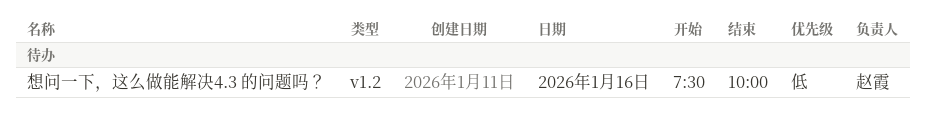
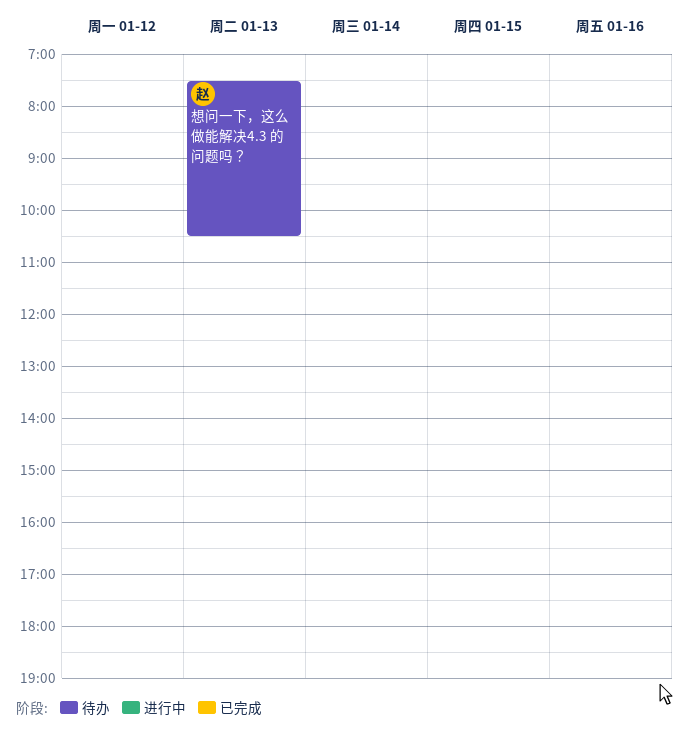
想问一下，这么做能解决4.3 的问题吗？, day: Jan 16 -> Jan 13
想问一下，这么做能解决4.3 的问题吗？, ends: 10:00 -> 10:30

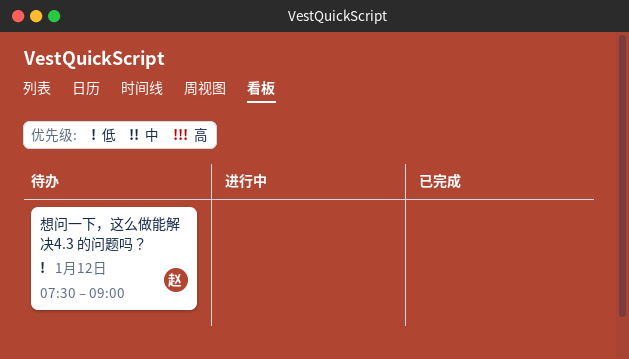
想问一下，这么做能解决4.3 的问题吗？, day: Jan 13 -> Jan 12
想问一下，这么做能解决4.3 的问题吗？, ends: 10:30 -> 09:00

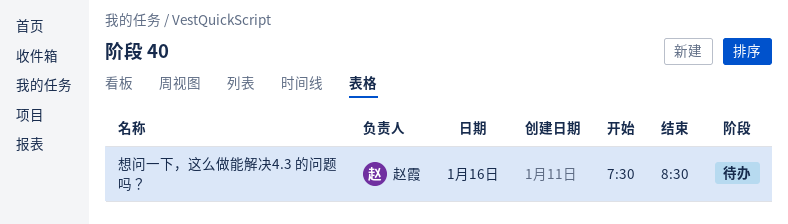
想问一下，这么做能解决4.3 的问题吗？, day: Jan 12 -> Jan 16
想问一下，这么做能解决4.3 的问题吗？, ends: 09:00 -> 08:30

